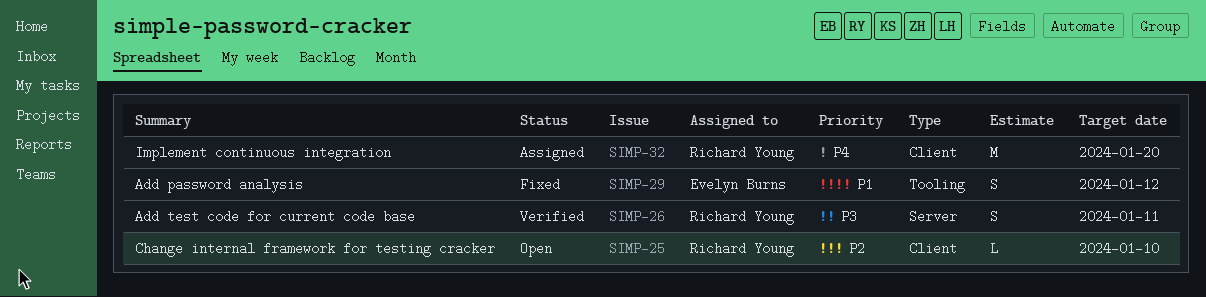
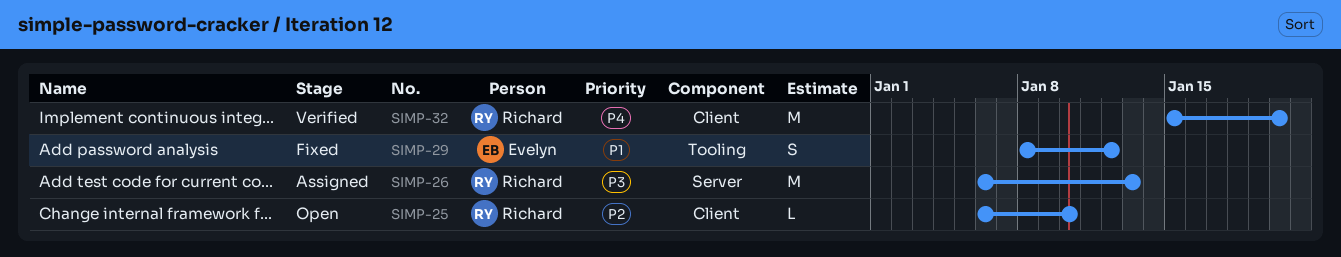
SIMP-26, status: Verified -> Assigned
SIMP-26, estimate: S -> M
SIMP-26, due: Jan 11 -> Jan 13
SIMP-32, status: Assigned -> Verified

